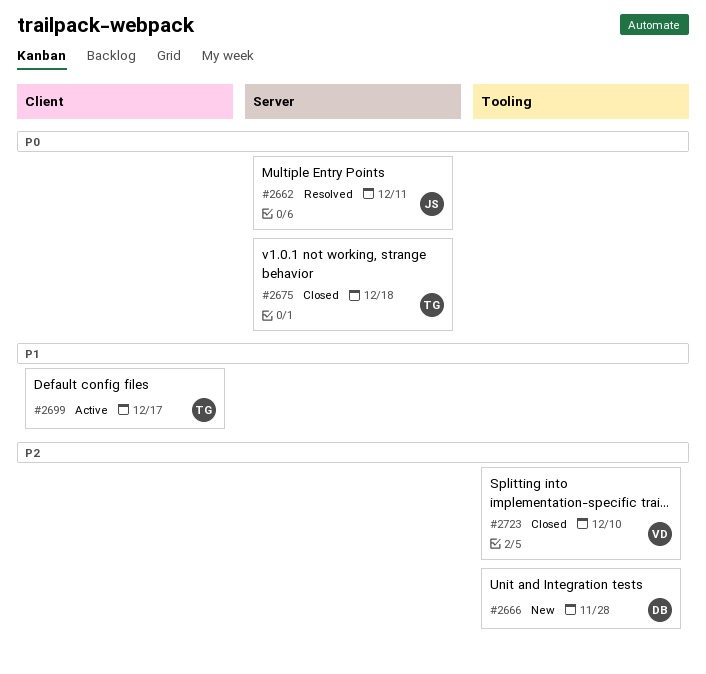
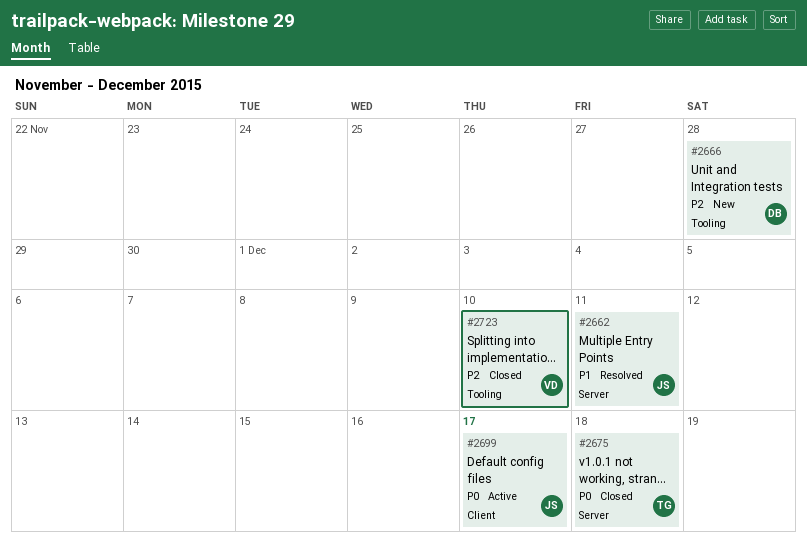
#2662, priority: P0 -> P1
#2699, owner: TG -> JS
#2699, priority: P1 -> P0

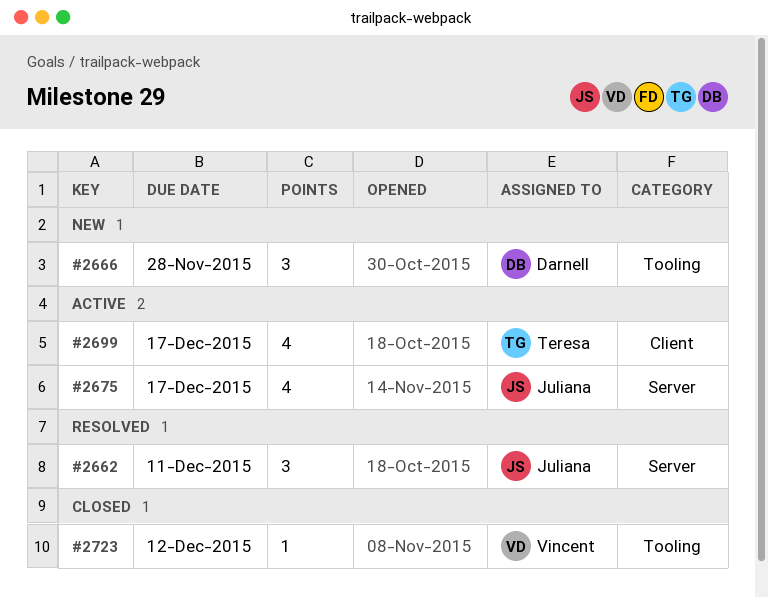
#2675, status: Closed -> Active
#2675, owner: Teresa -> Juliana
#2675, due: Dec 18 -> Dec 17
#2699, owner: Juliana -> Teresa
#2723, due: Dec 10 -> Dec 12

